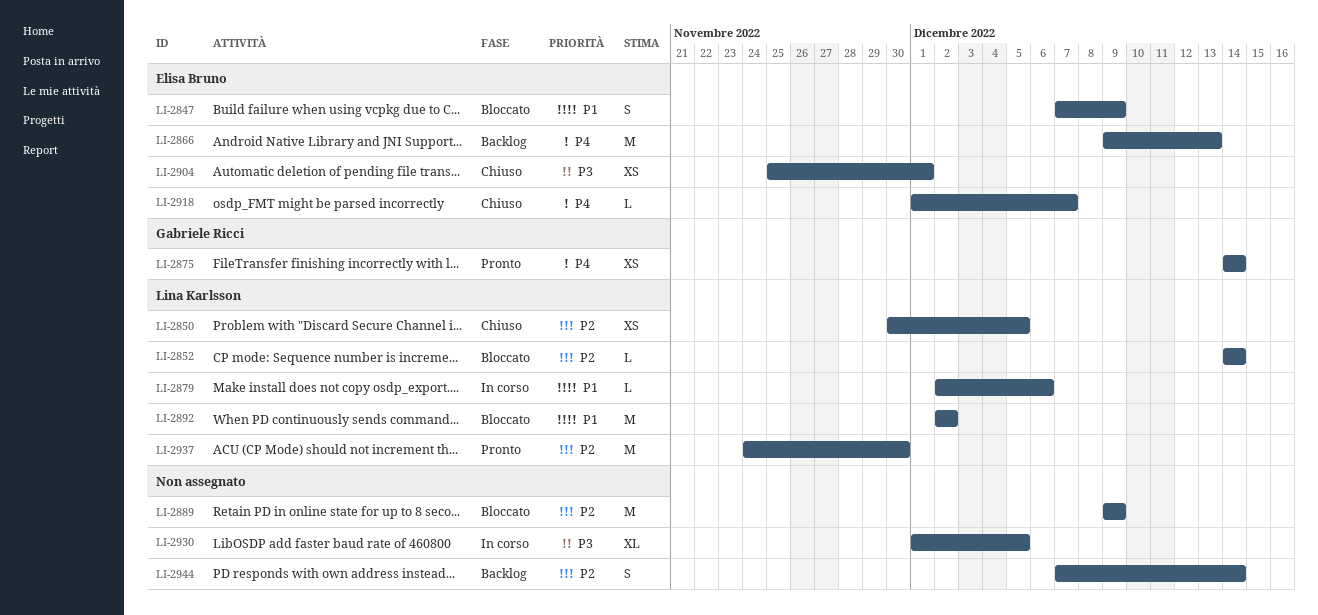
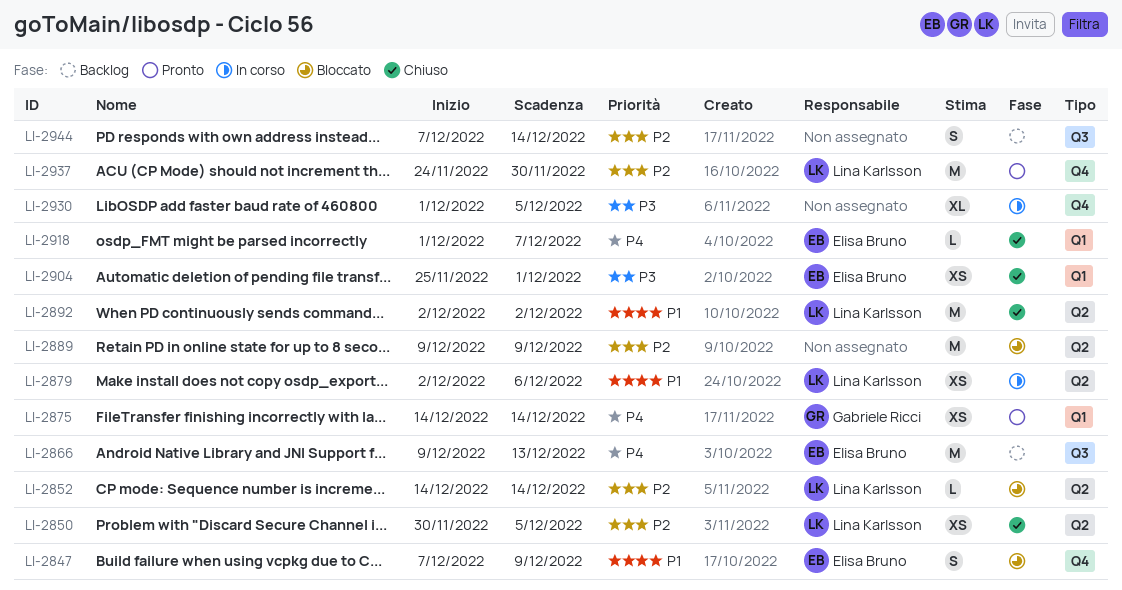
LI-2879, estimate: L -> XS
LI-2892, status: Bloccato -> Chiuso

